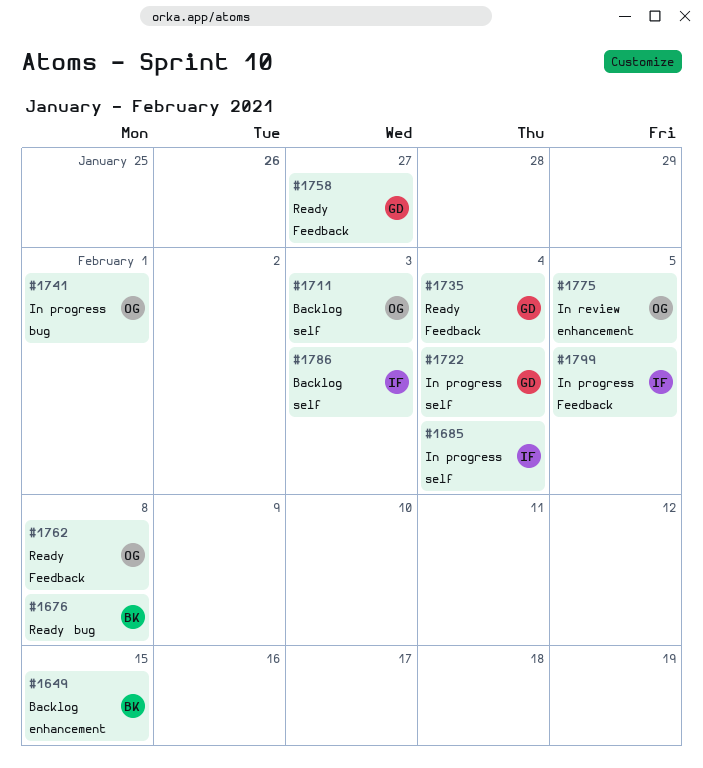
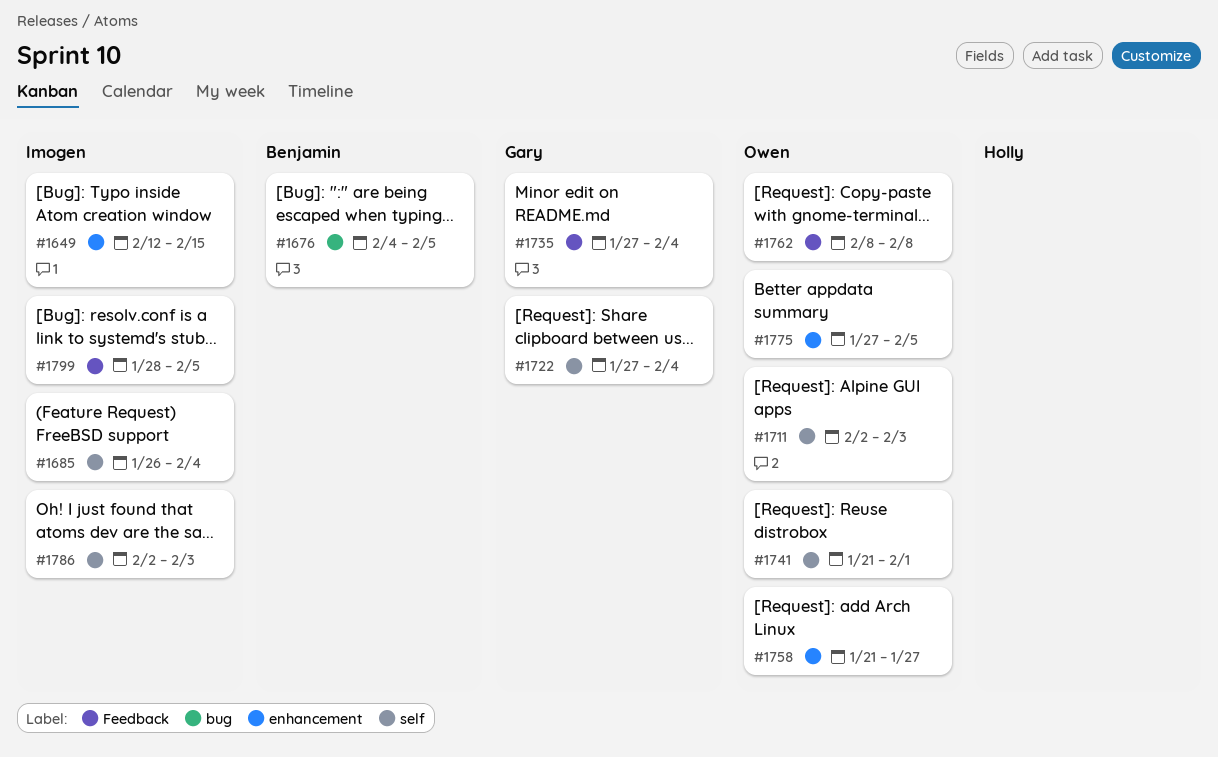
#1649, owner: Benjamin -> Imogen
#1676, due: Feb 8 -> Feb 5
#1741, label: bug -> self
#1758, owner: Gary -> Owen
#1758, label: Feedback -> enhancement

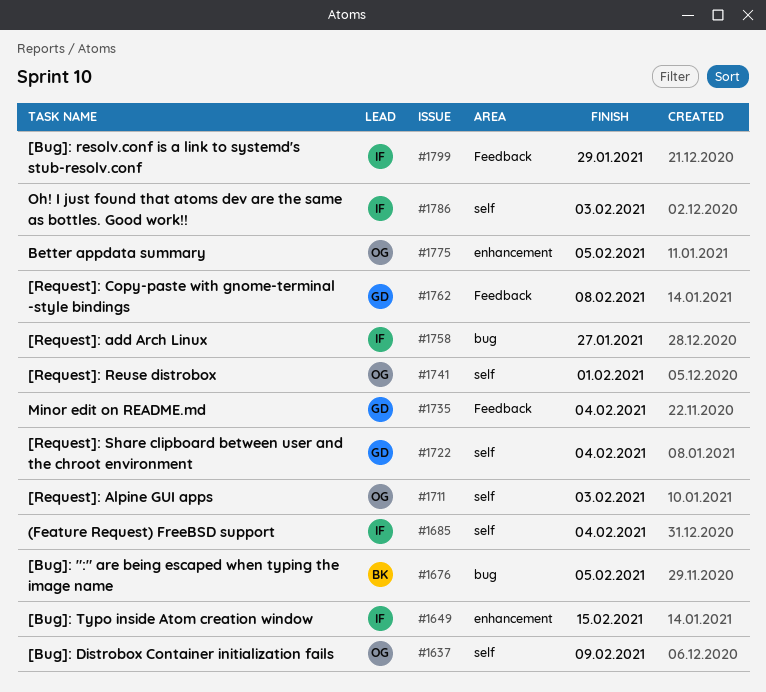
#1637: none -> present
#1758, owner: Owen -> Imogen
#1758, label: enhancement -> bug
#1762, owner: Owen -> Gary
#1799, due: Feb 5 -> Jan 29

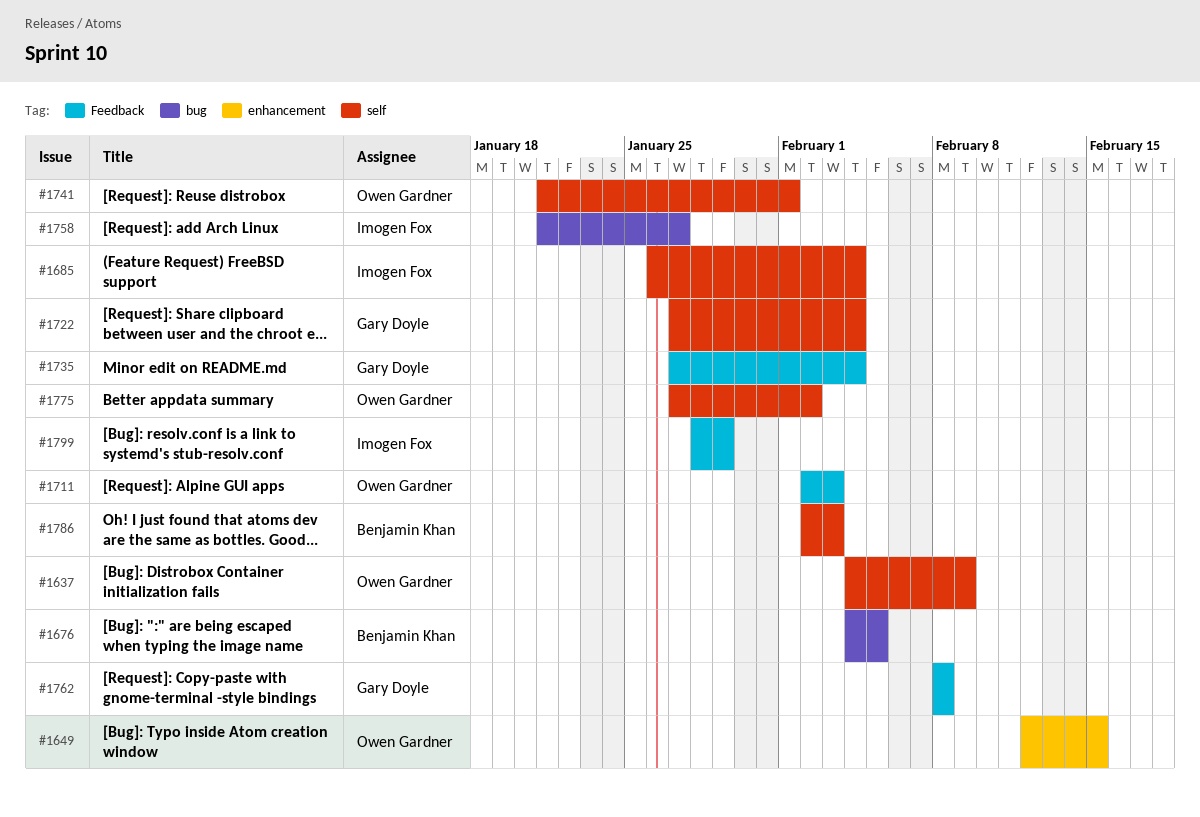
#1649, owner: Imogen Fox -> Owen Gardner
#1711, label: self -> Feedback
#1775, label: enhancement -> self
#1775, due: Feb 5 -> Feb 2
#1786, owner: Imogen Fox -> Benjamin Khan

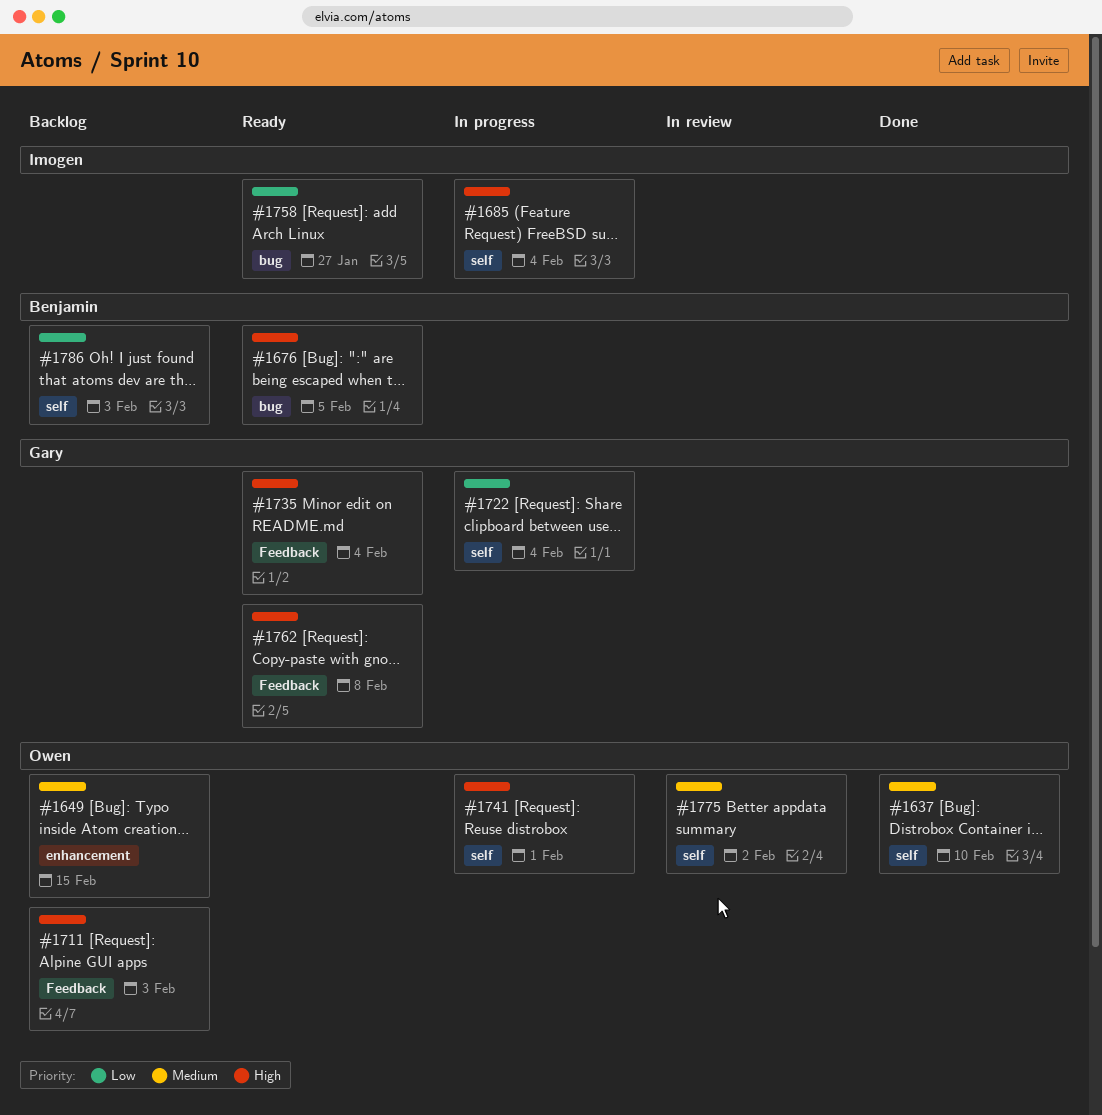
#1637, due: Feb 9 -> Feb 10
#1799: present -> none

